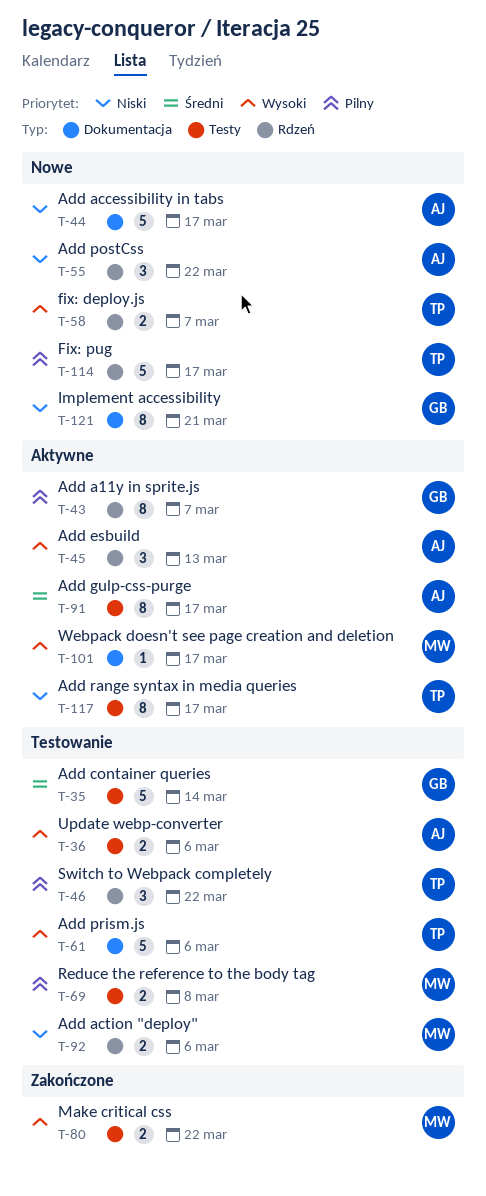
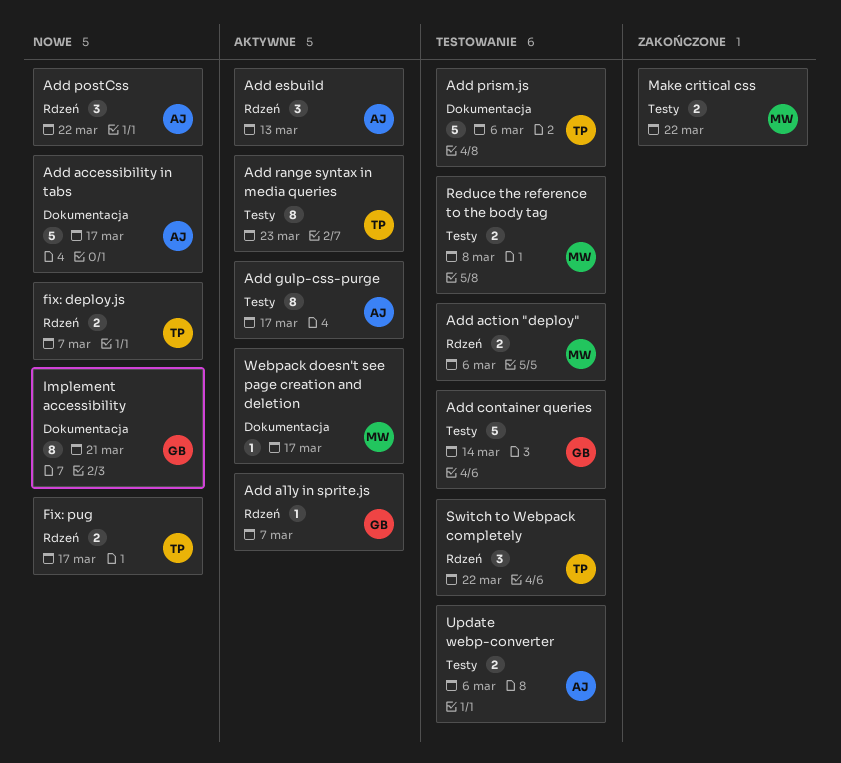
Add a11y in sprite.js, estimate: 8 -> 1
Add range syntax in media queries, due: Mar 17 -> Mar 23
Fix: pug, estimate: 5 -> 2

